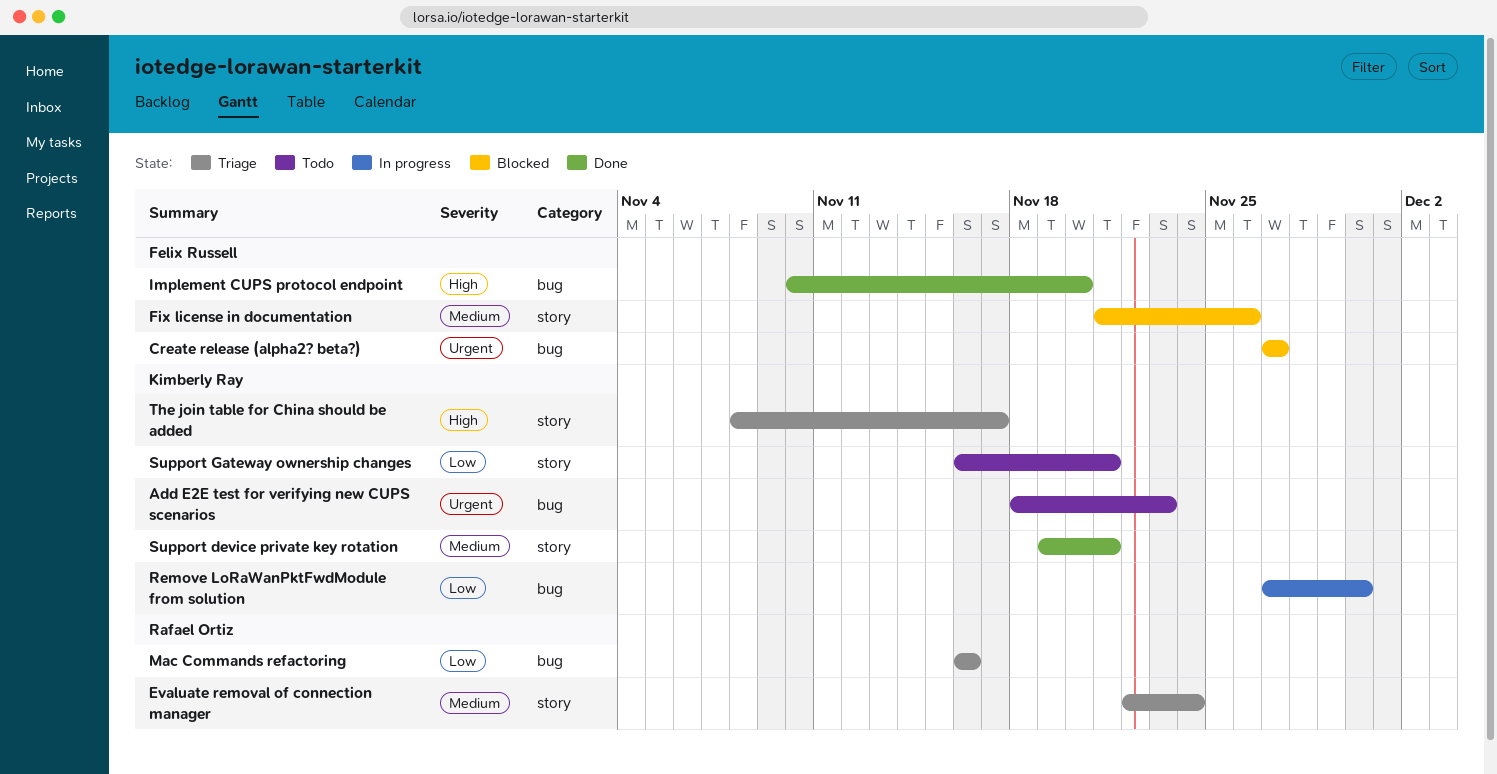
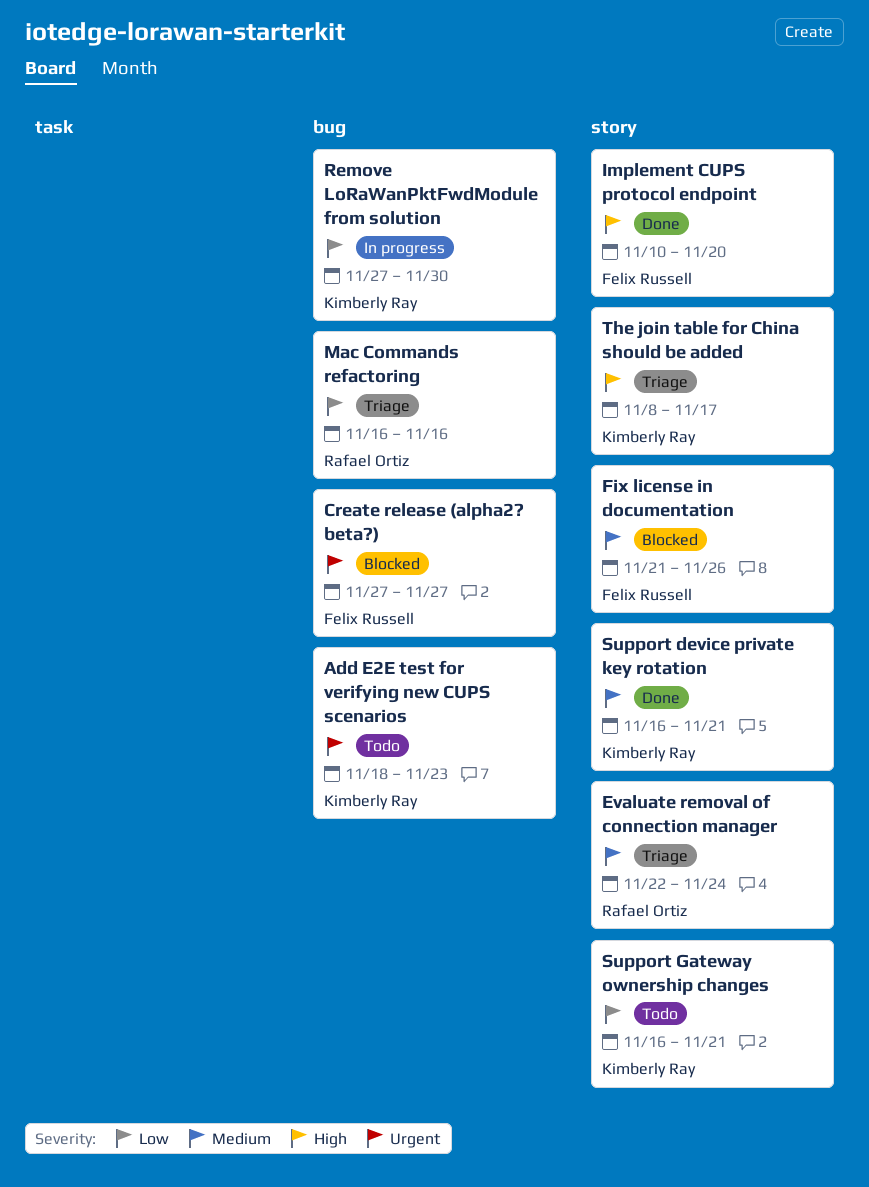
Implement CUPS protocol endpoint, label: bug -> story
Support device private key rotation, start: Nov 19 -> Nov 16

